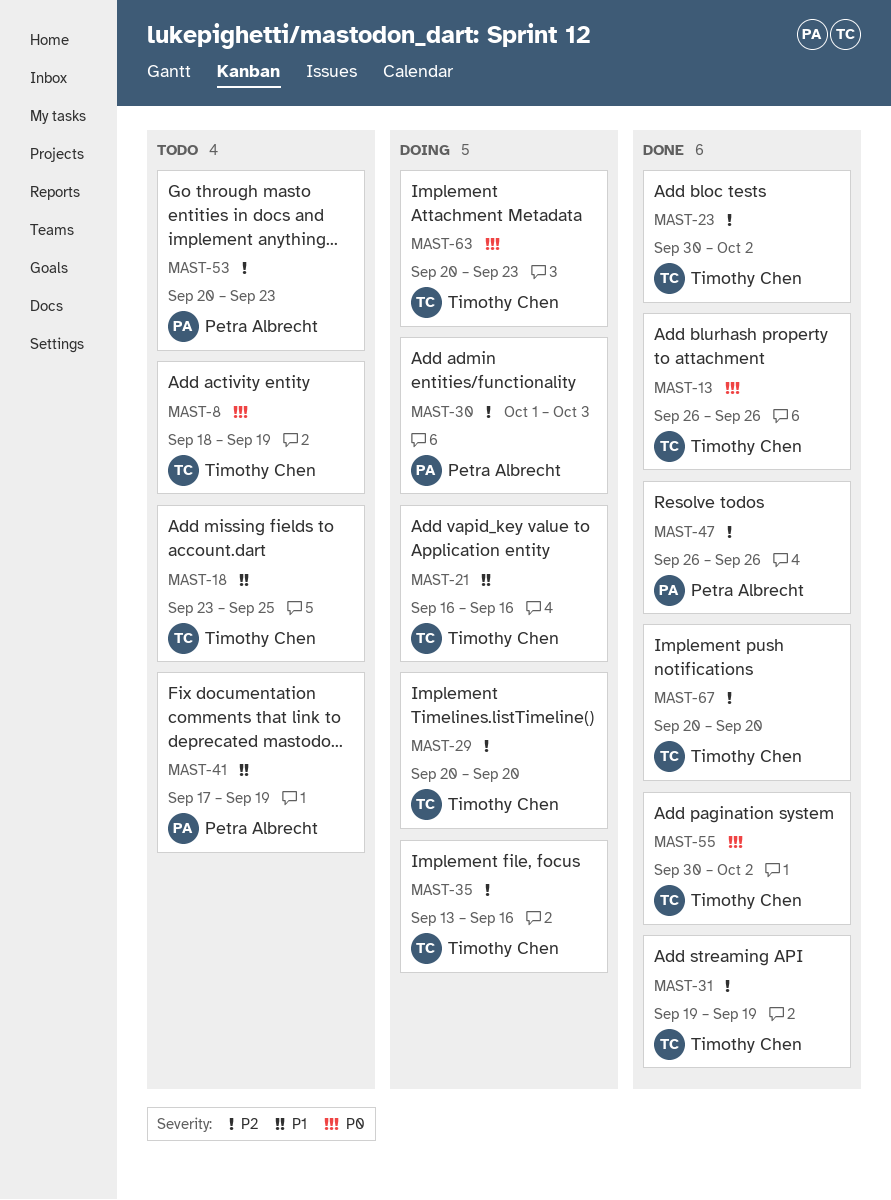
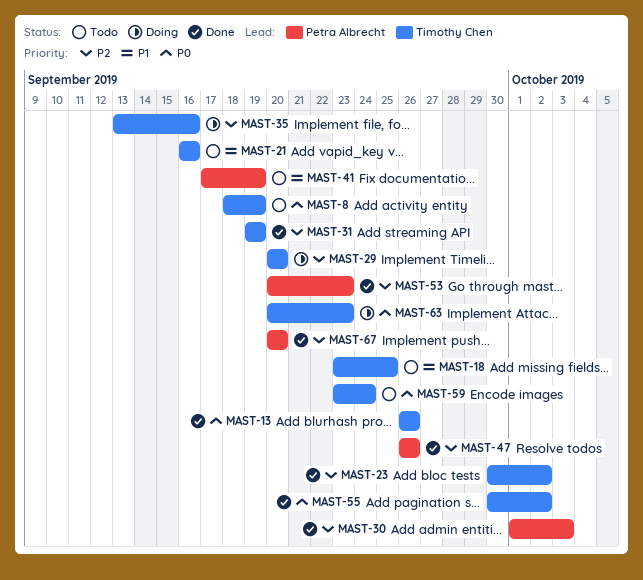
MAST-21, status: Doing -> Todo
MAST-30, status: Doing -> Done
MAST-53, status: Todo -> Done
MAST-59: none -> present
MAST-67, owner: Timothy Chen -> Petra Albrecht

